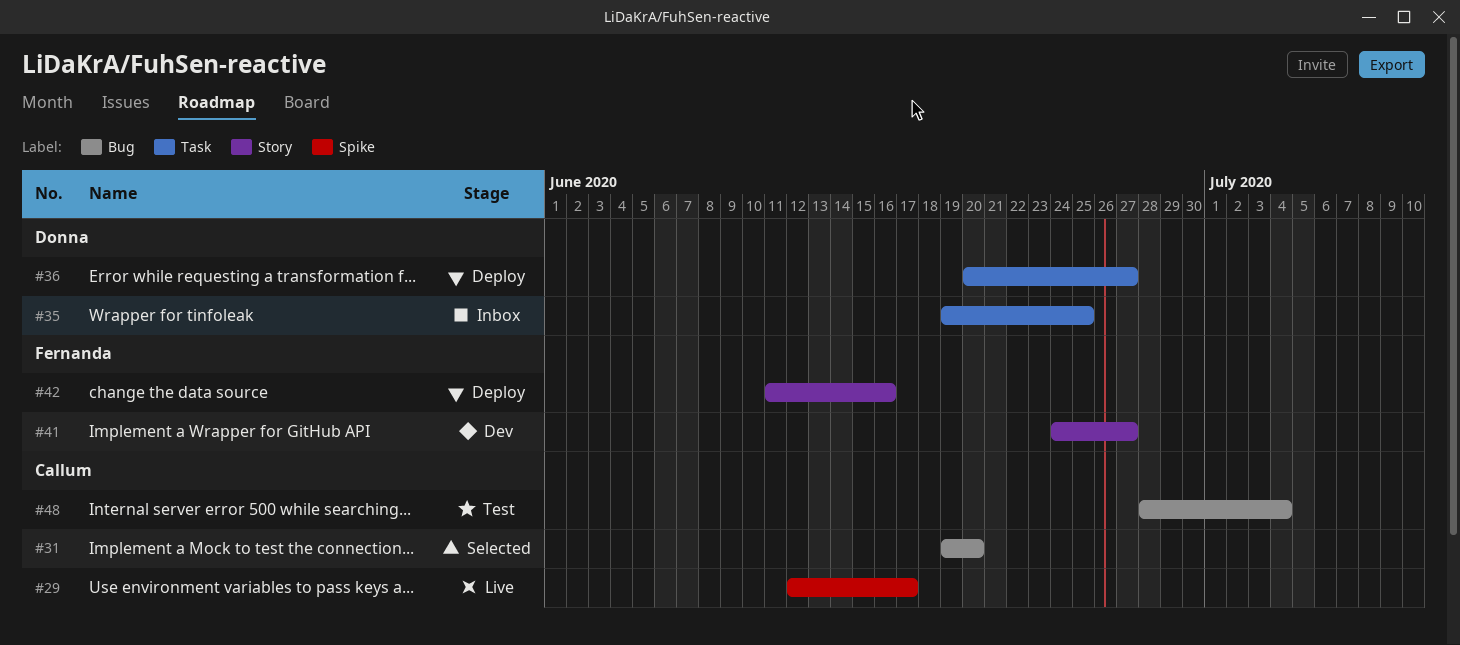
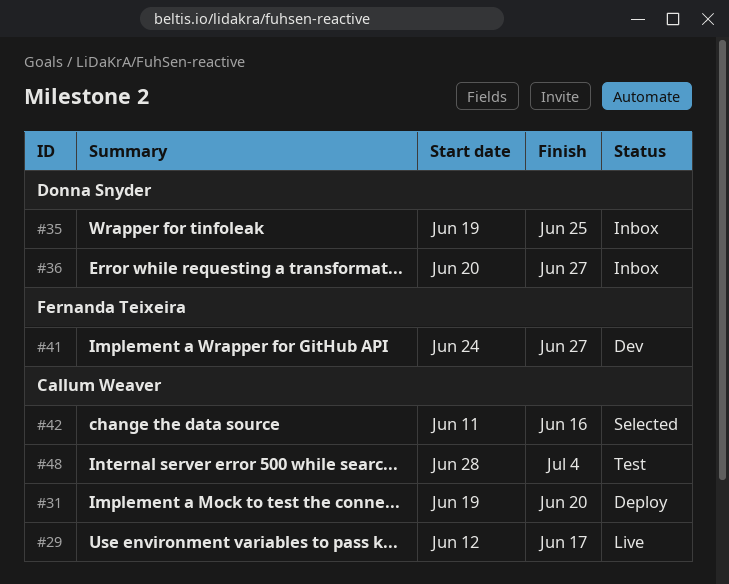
#31, status: Selected -> Deploy
#36, status: Deploy -> Inbox
#42, status: Deploy -> Selected
#42, owner: Fernanda Teixeira -> Callum Weaver

